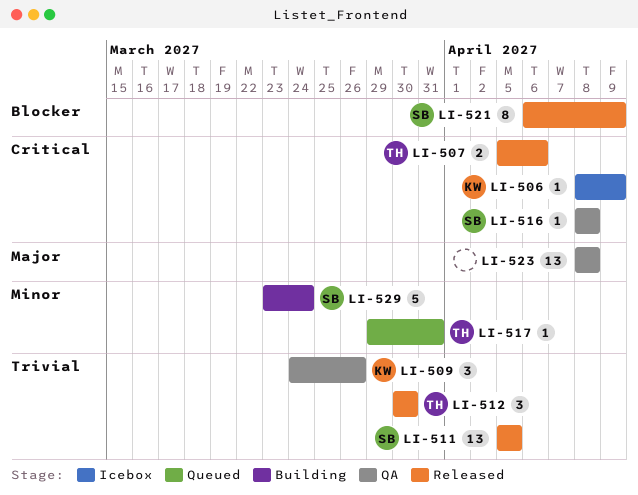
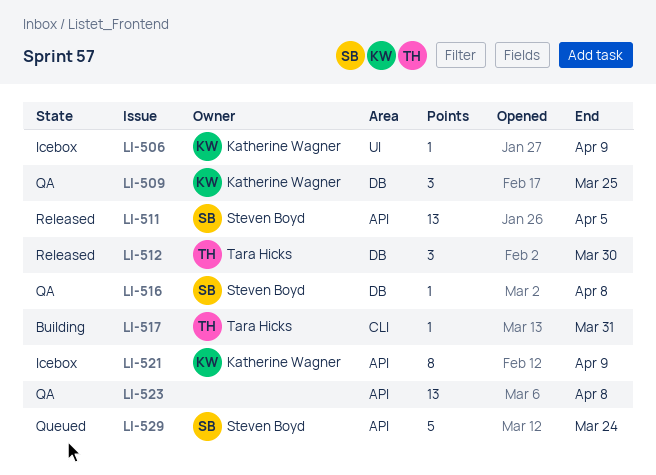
LI-507: present -> none
LI-509, due: Mar 26 -> Mar 25
LI-517, status: Queued -> Building
LI-521, status: Released -> Icebox
LI-521, owner: Steven Boyd -> Katherine Wagner
LI-529, status: Building -> Queued

